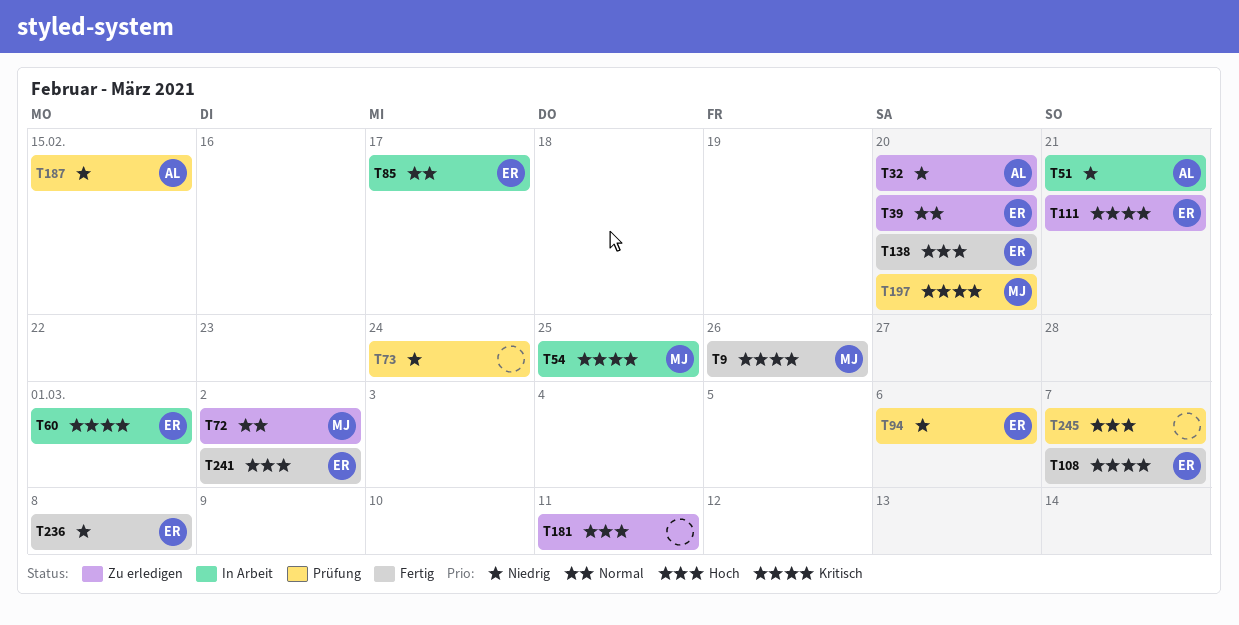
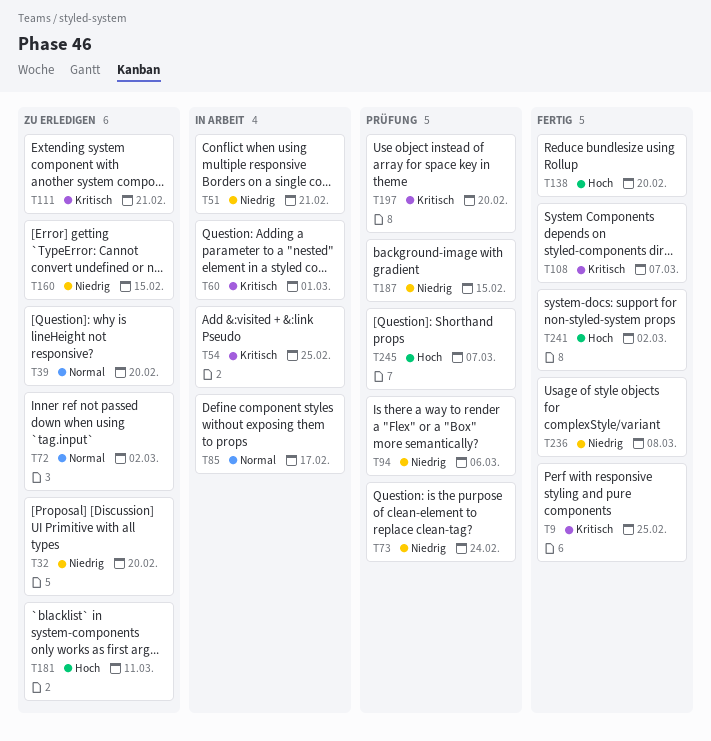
T9, due: Feb 26 -> Feb 25
T160: none -> present

